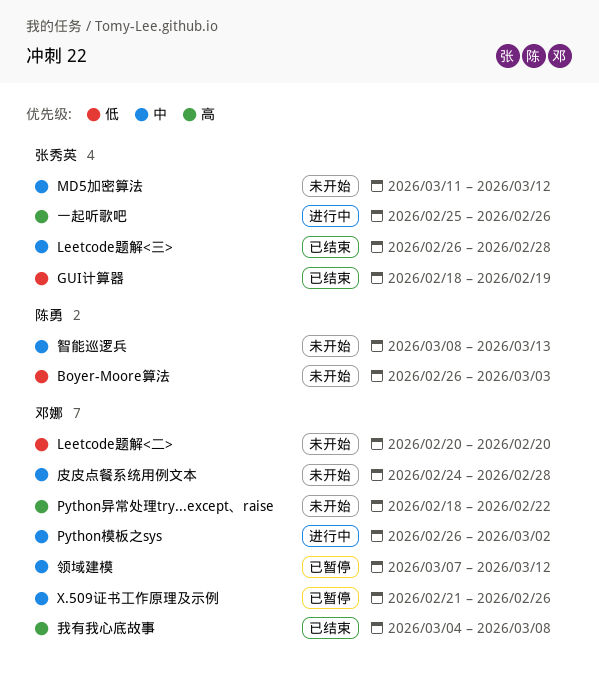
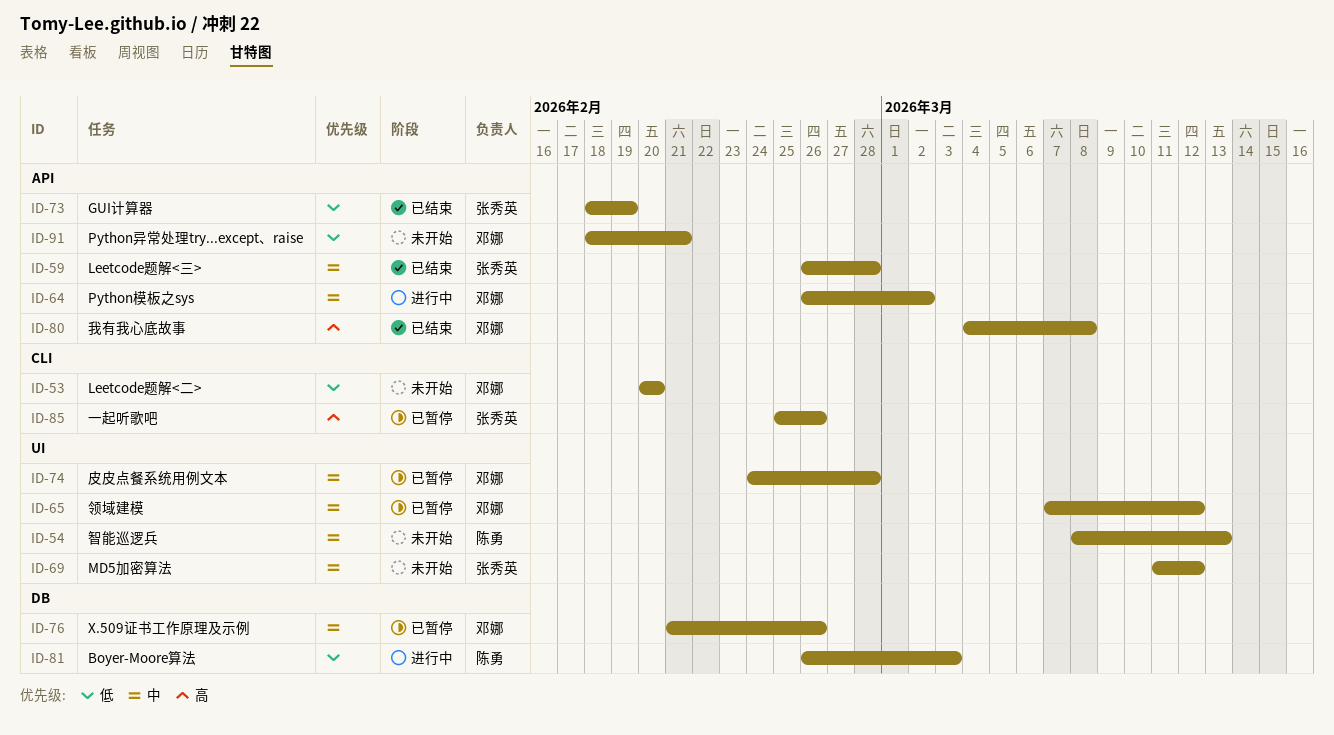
Boyer-Moore算法, status: 未开始 -> 进行中
Python异常处理try...except、raise, priority: 高 -> 低
Python异常处理try...except、raise, due: Feb 22 -> Feb 21
一起听歌吧, status: 进行中 -> 已暂停
皮皮点餐系统用例文本, status: 未开始 -> 已暂停

